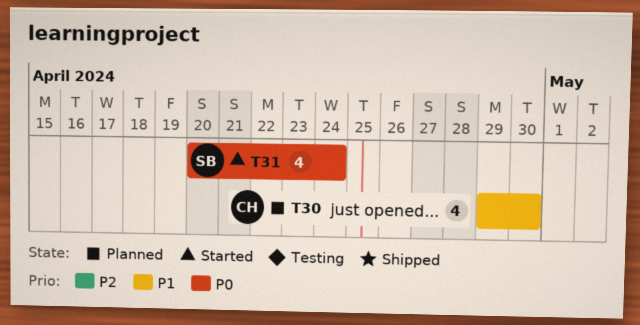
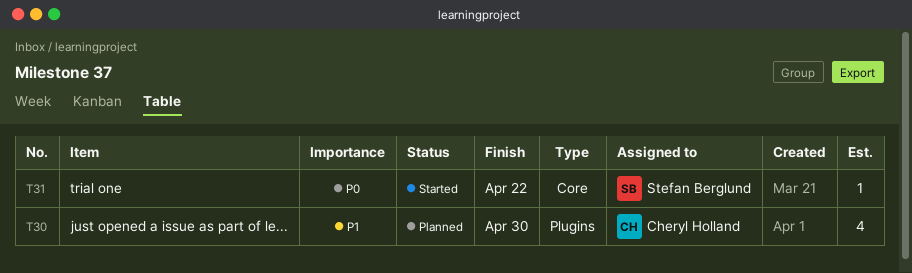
T31, estimate: 4 -> 1
T31, due: Apr 24 -> Apr 22

